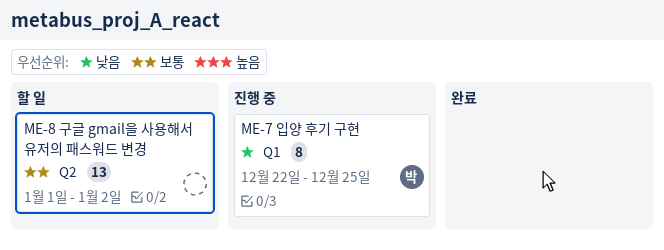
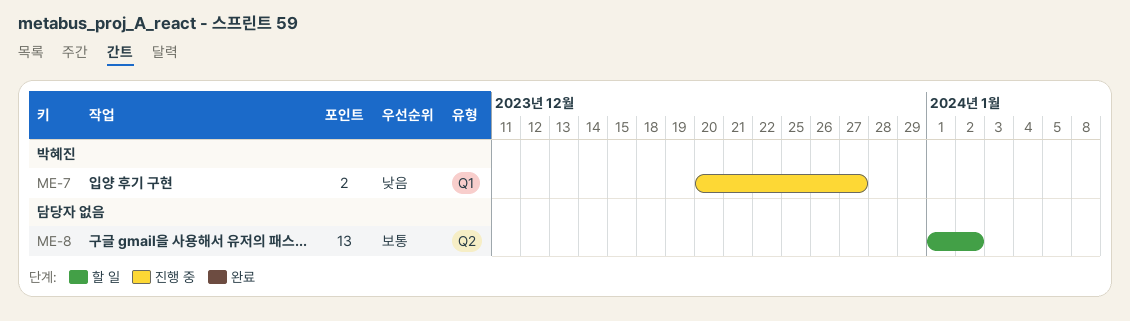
ME-7, estimate: 8 -> 2
ME-7, start: Dec 22 -> Dec 20
ME-7, due: Dec 25 -> Dec 27

